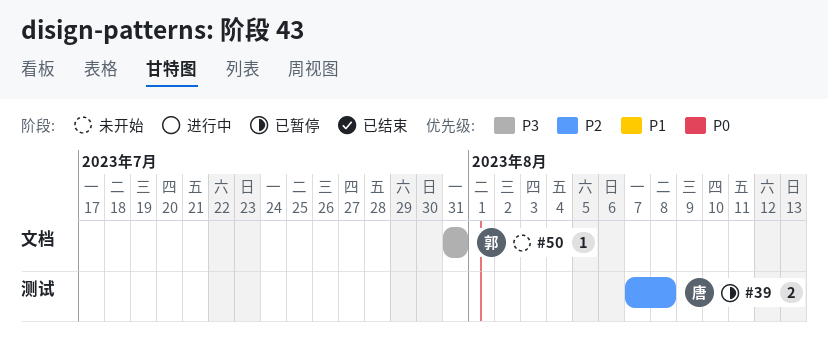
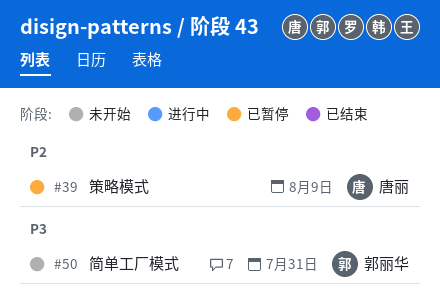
#39, due: Aug 8 -> Aug 9

